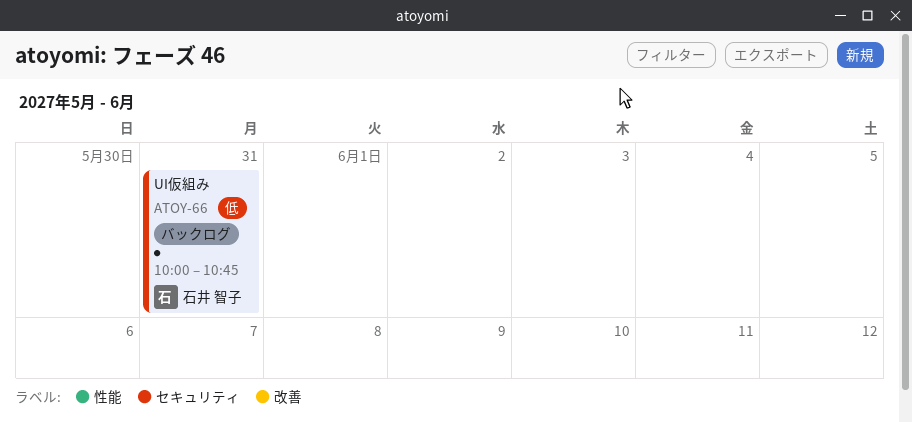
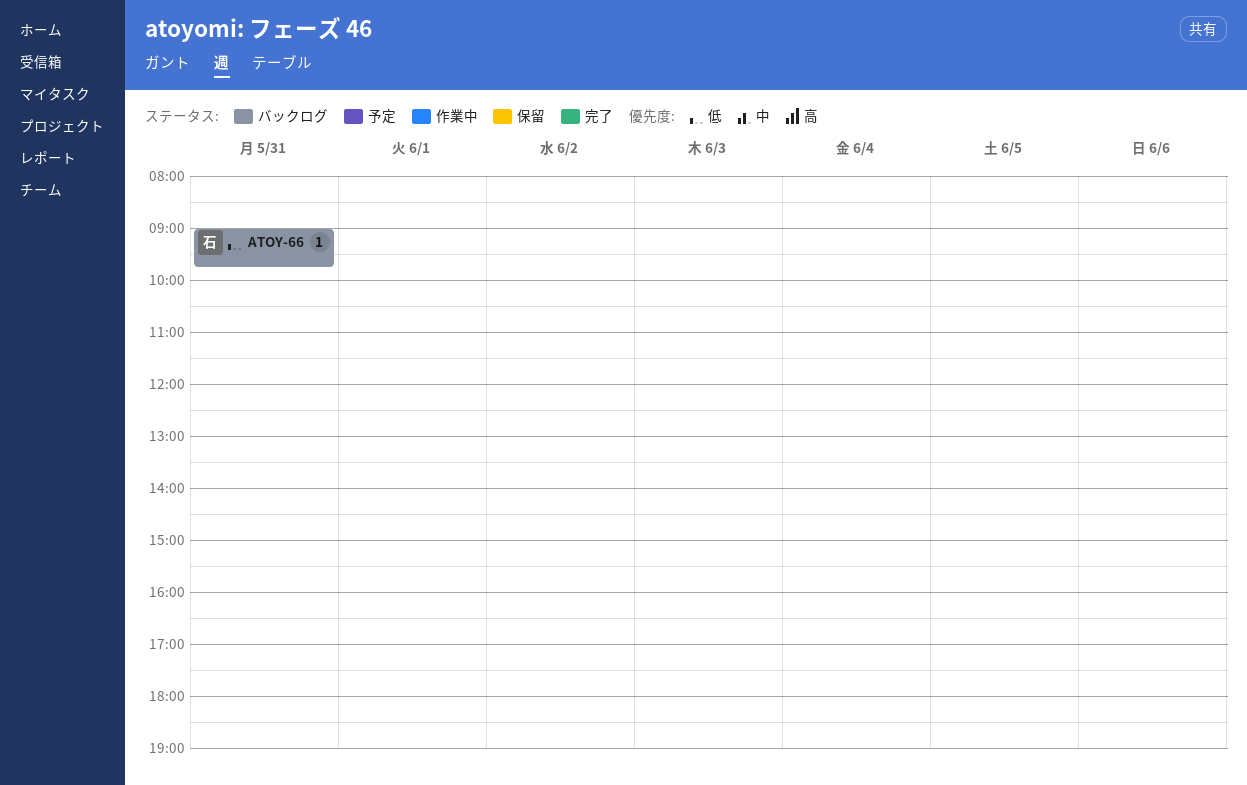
ATOY-66, begins: 10:00 -> 09:00
ATOY-66, ends: 10:45 -> 09:45

